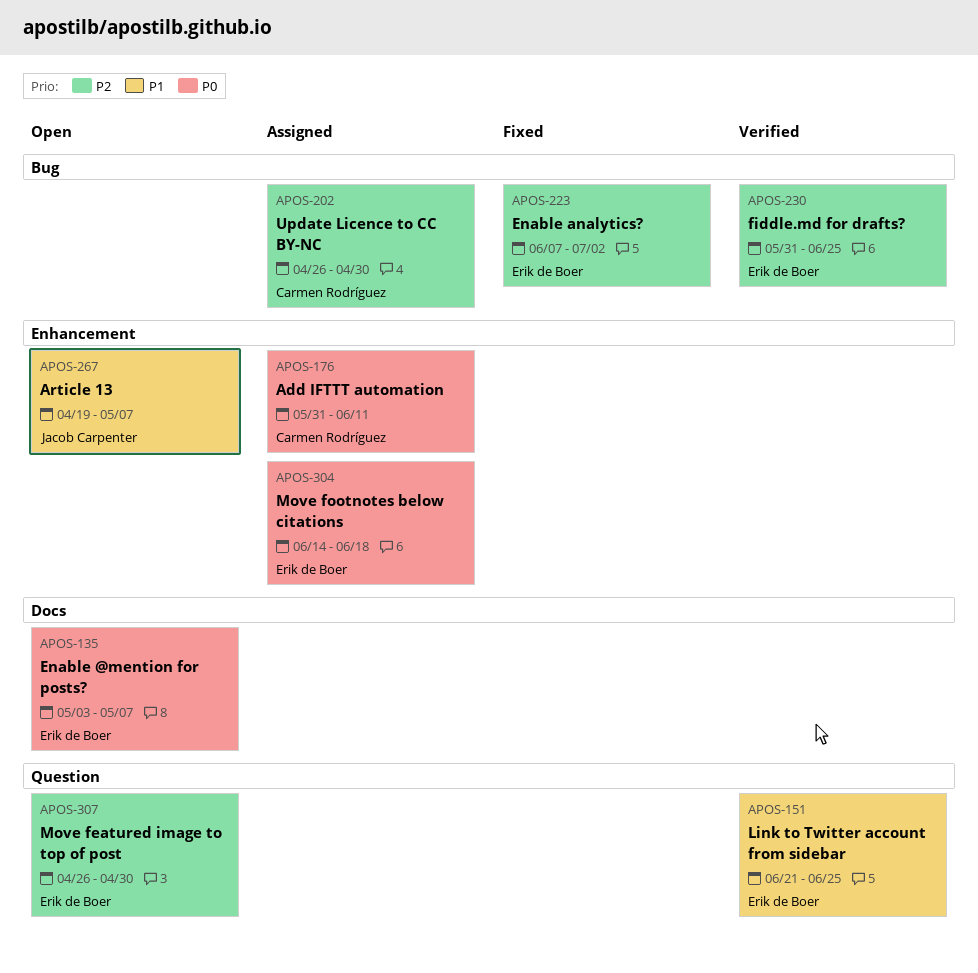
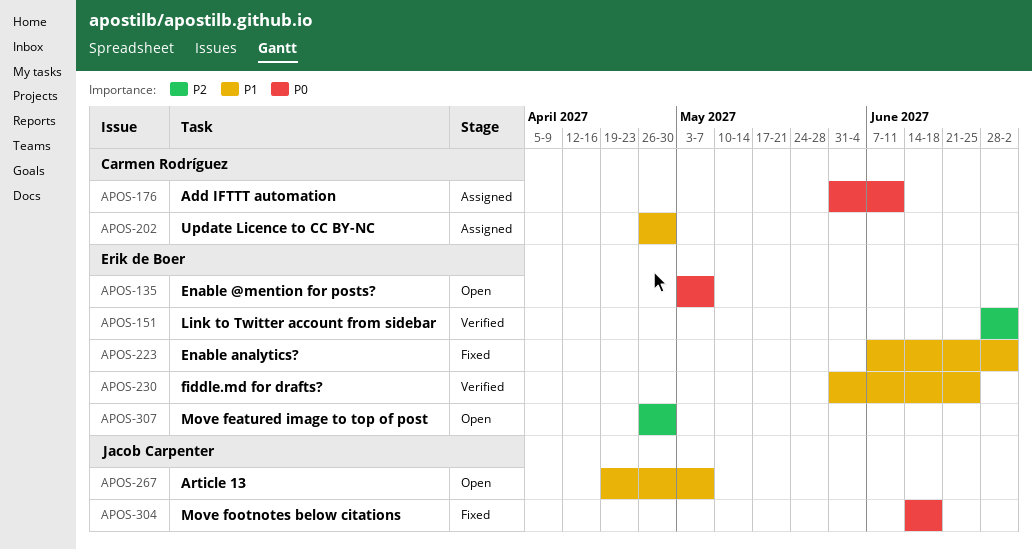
APOS-151, priority: P1 -> P2
APOS-151, start: Jun 21 -> Jun 28
APOS-151, due: Jun 25 -> Jul 2
APOS-202, priority: P2 -> P1
APOS-223, priority: P2 -> P1
APOS-230, priority: P2 -> P1
APOS-304, status: Assigned -> Fixed
APOS-304, owner: Erik de Boer -> Jacob Carpenter

